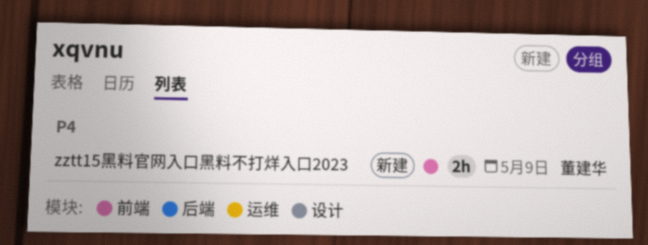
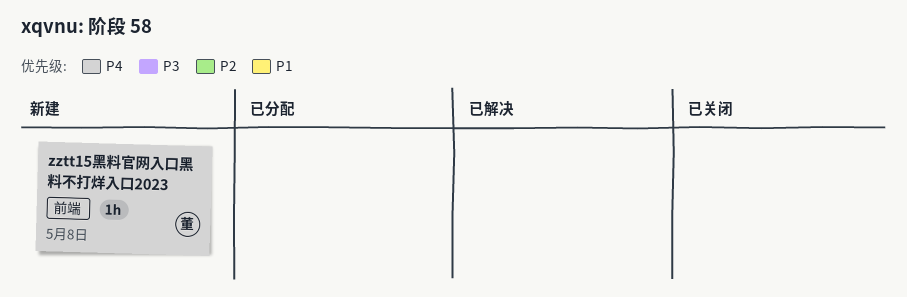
zztt15黑料官网入口黑料不打烊入口2023, estimate: 2h -> 1h
zztt15黑料官网入口黑料不打烊入口2023, due: May 9 -> May 8

